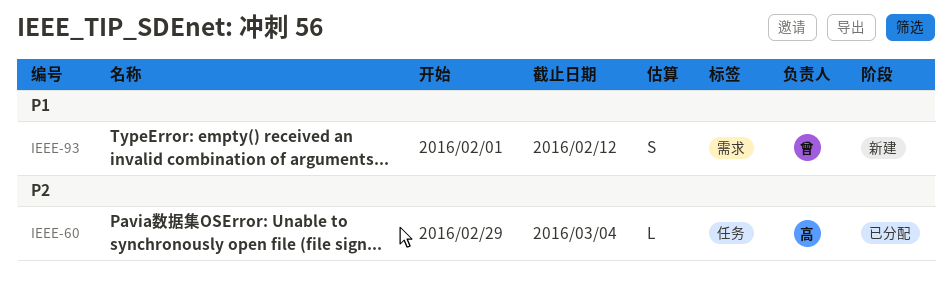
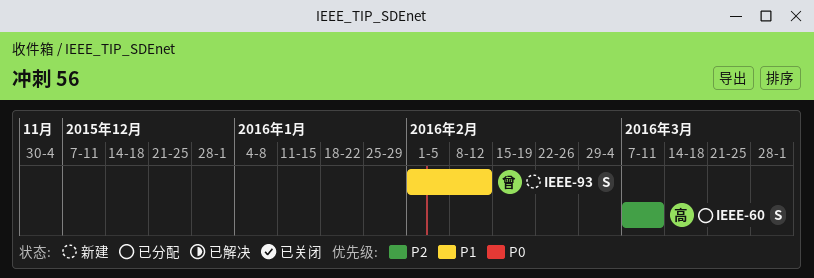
IEEE-60, estimate: L -> S
IEEE-60, start: Feb 29 -> Mar 7
IEEE-60, due: Mar 4 -> Mar 11

